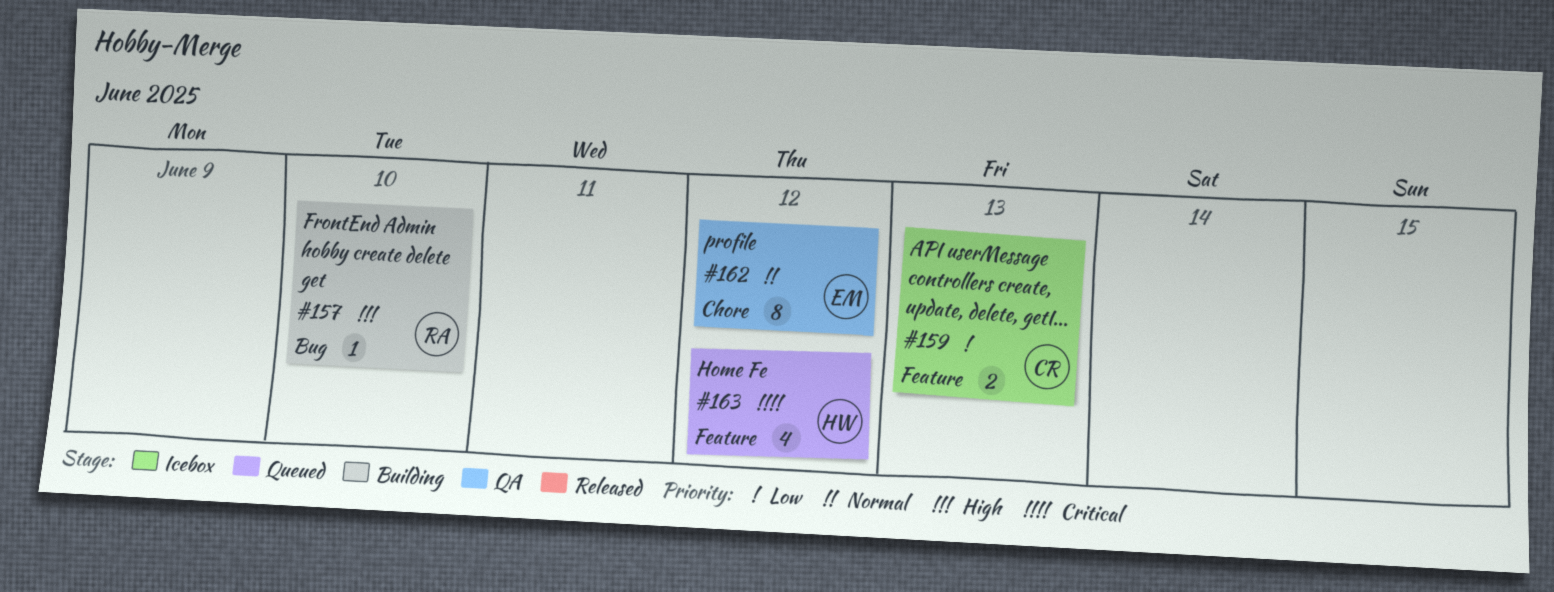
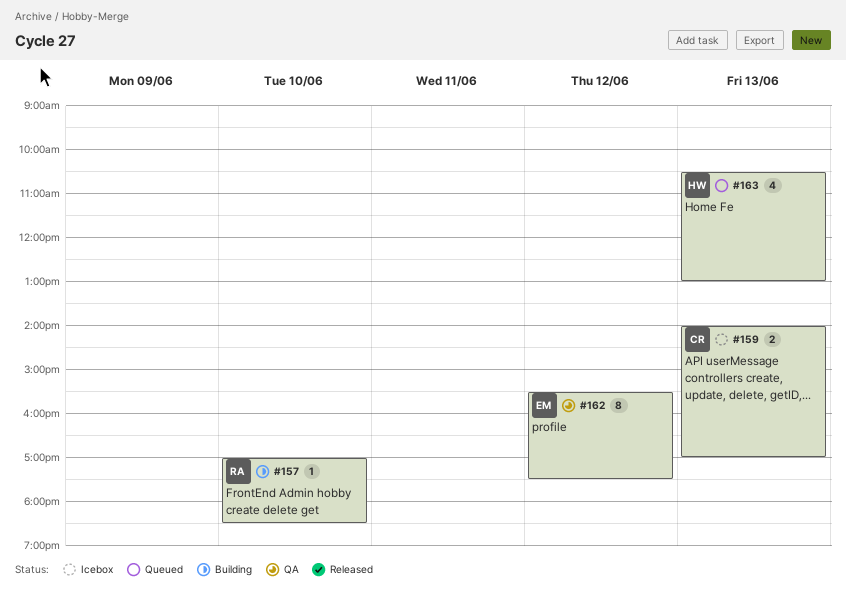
#163, day: Jun 12 -> Jun 13

